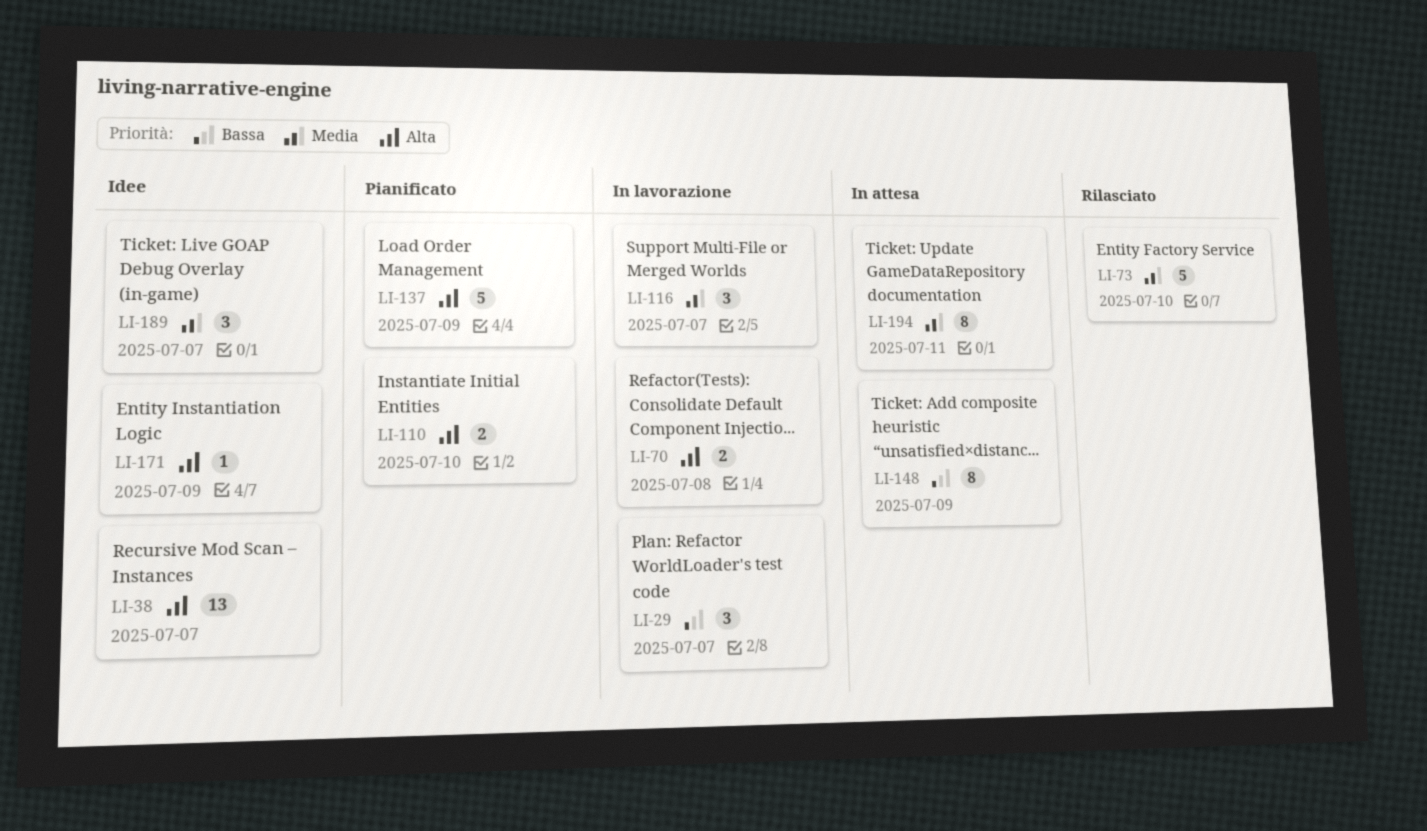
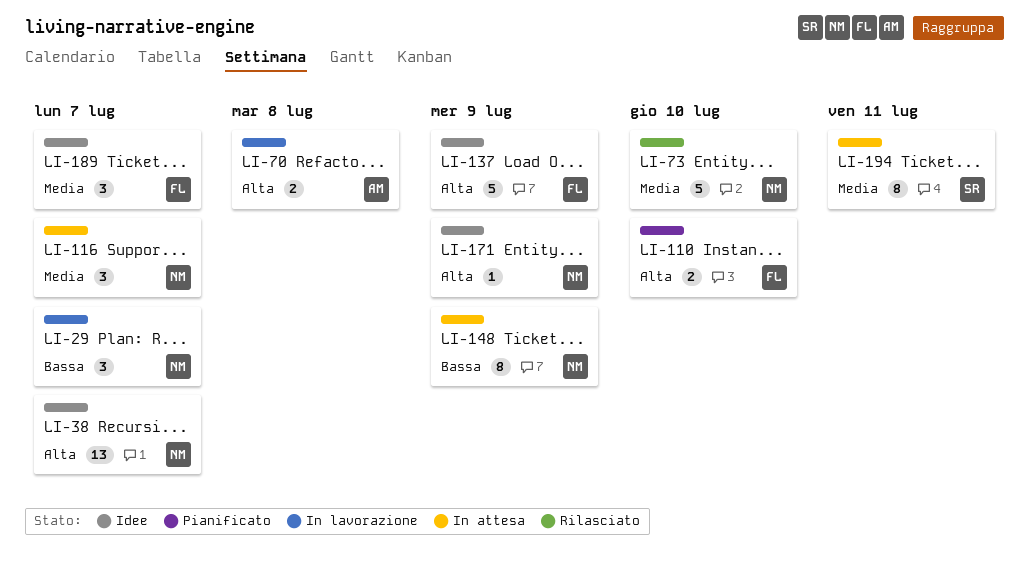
LI-116, status: In lavorazione -> In attesa
LI-137, status: Pianificato -> Idee

